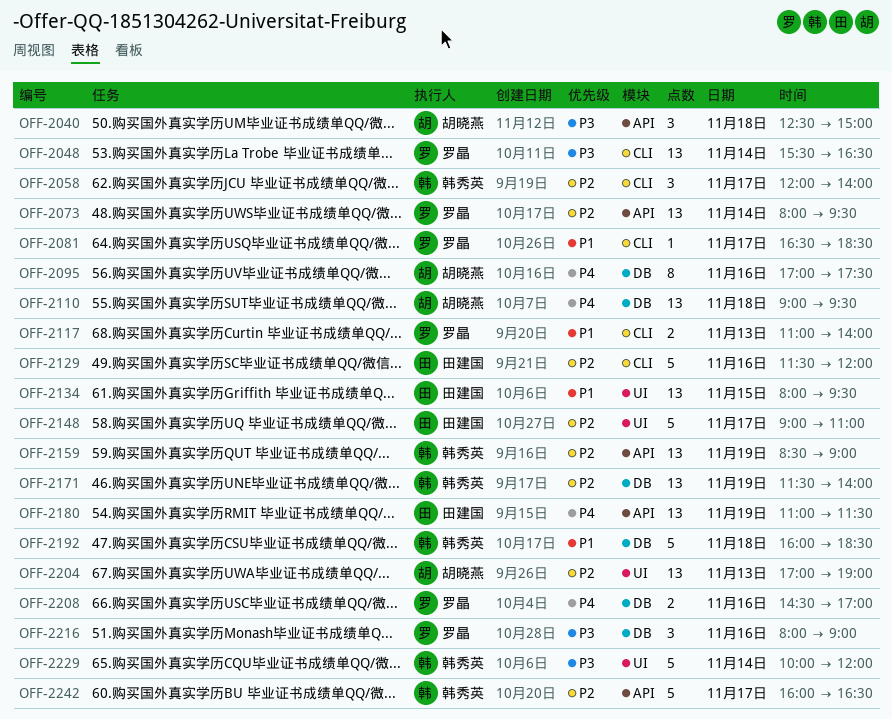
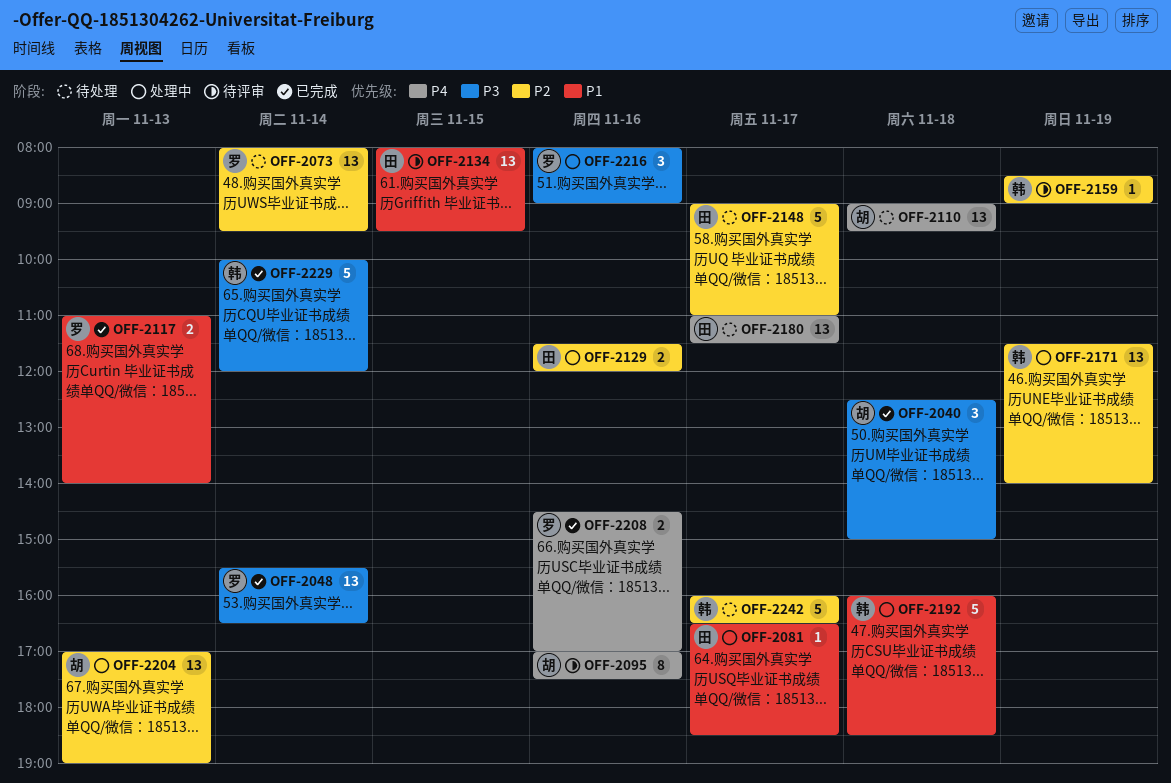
OFF-2058: present -> none
OFF-2081, owner: 罗晶 -> 田建国
OFF-2129, estimate: 5 -> 2
OFF-2159, estimate: 13 -> 1
OFF-2180, day: Nov 19 -> Nov 17

